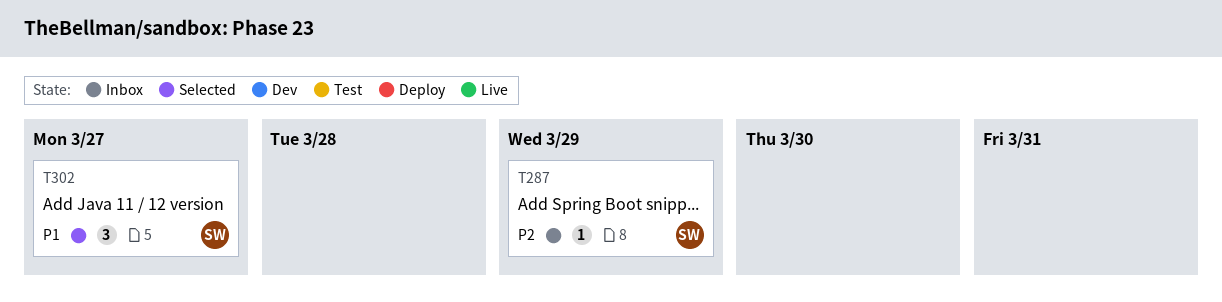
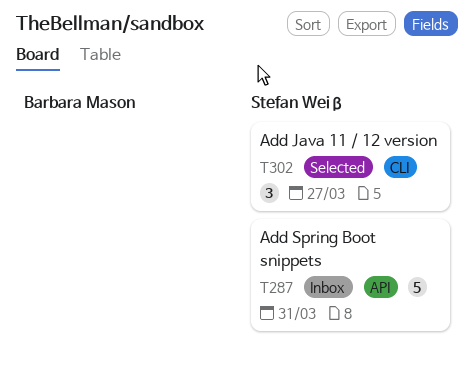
T287, estimate: 1 -> 5
T287, due: Mar 29 -> Mar 31

